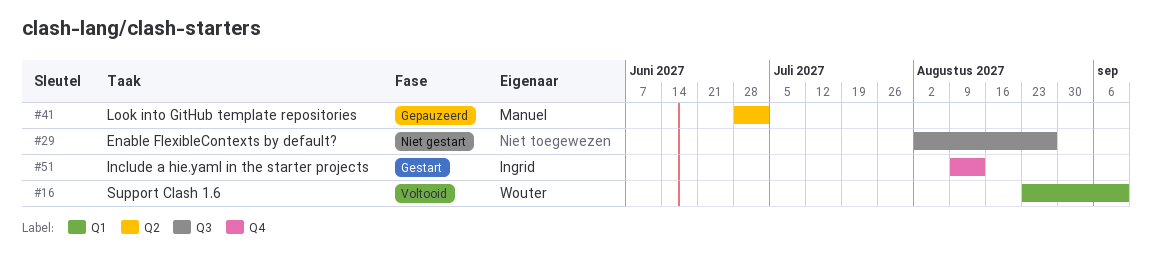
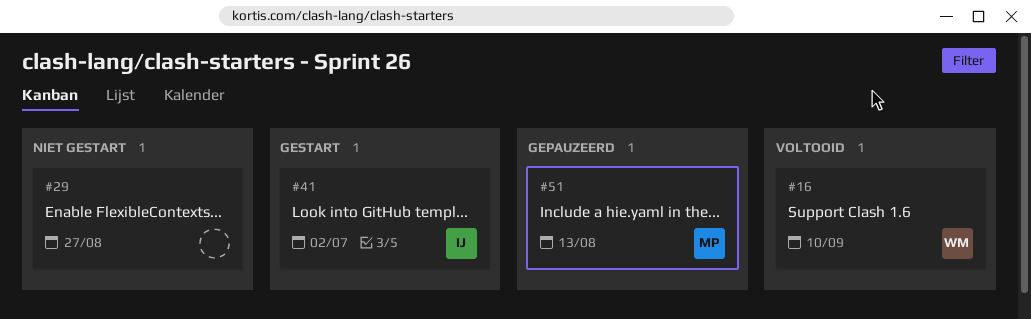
#41, status: Gepauzeerd -> Gestart
#41, owner: Manuel -> Ingrid
#51, status: Gestart -> Gepauzeerd
#51, owner: Ingrid -> Manuel

